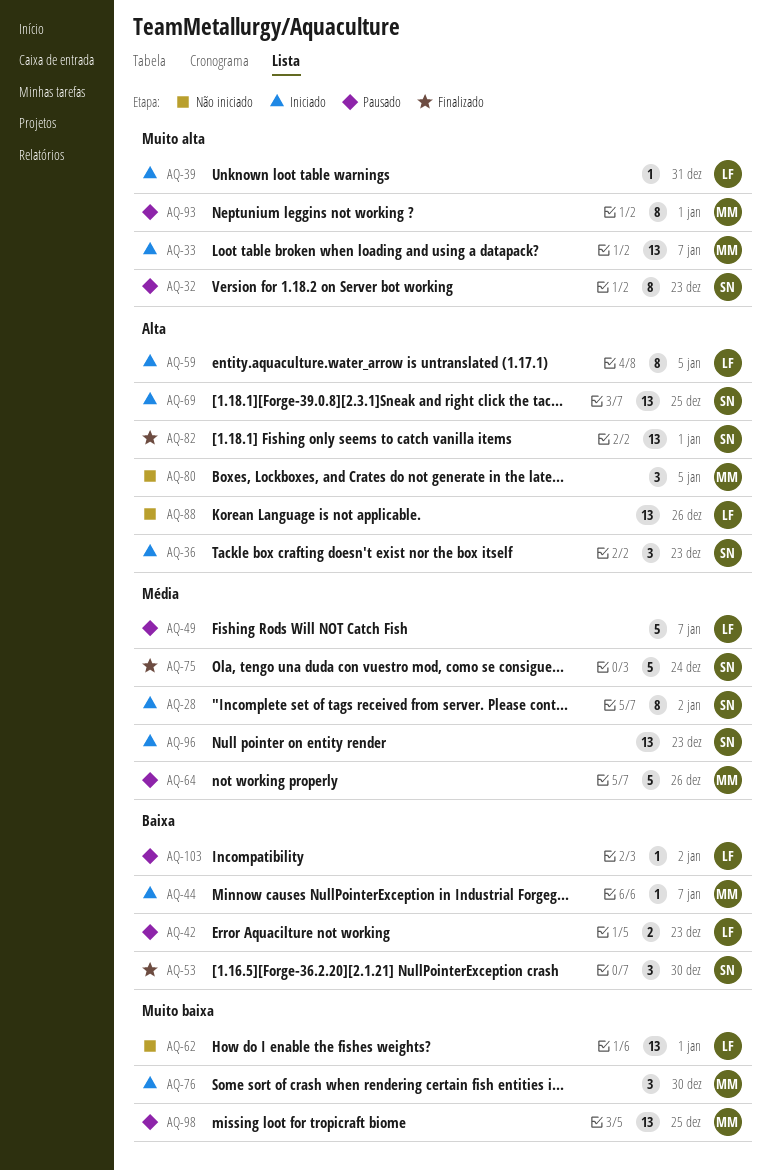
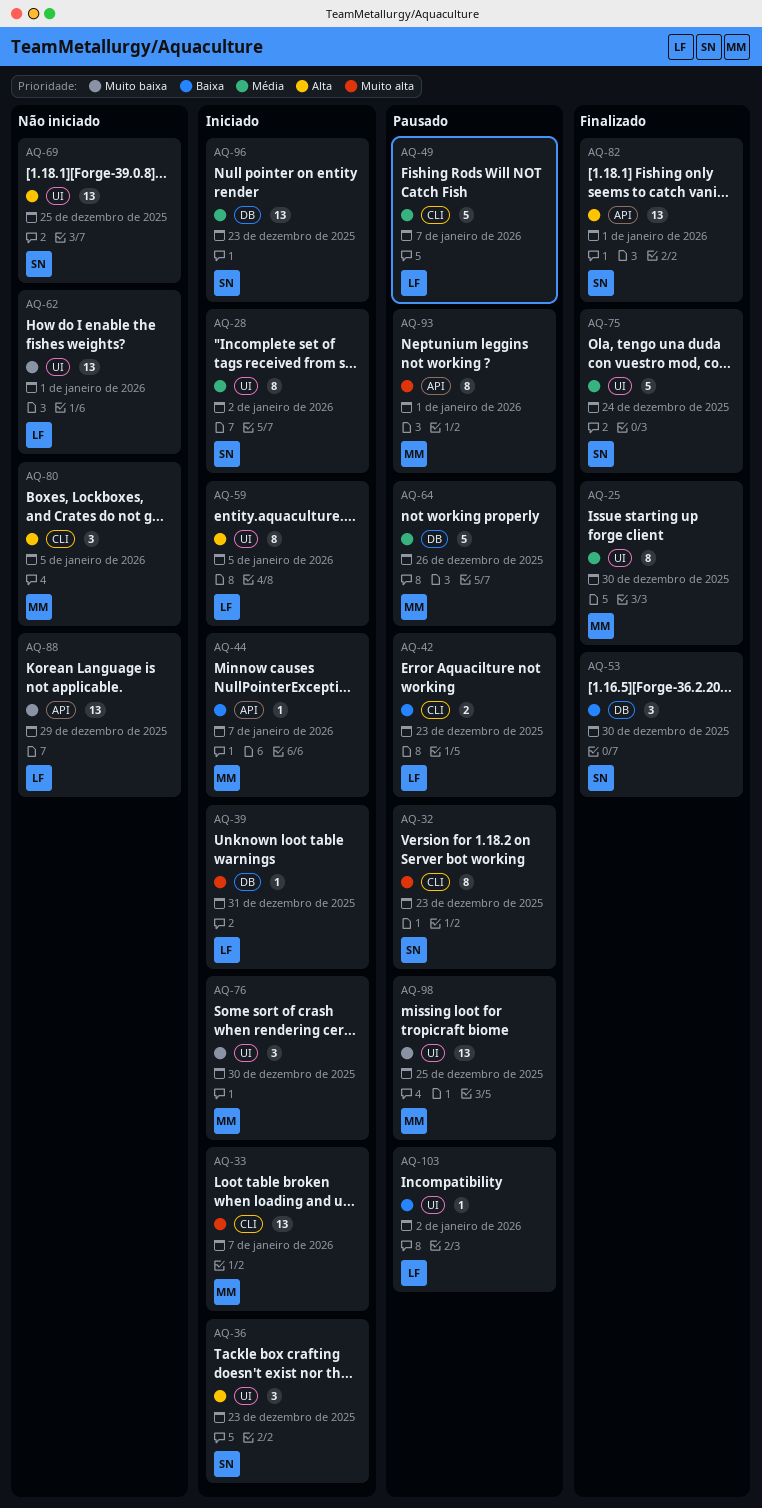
AQ-25: none -> present
AQ-69, status: Iniciado -> Não iniciado
AQ-88, priority: Alta -> Muito baixa
AQ-88, due: Dec 26 -> Dec 29

